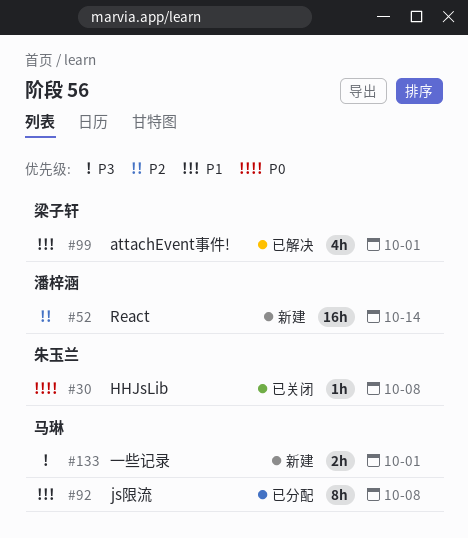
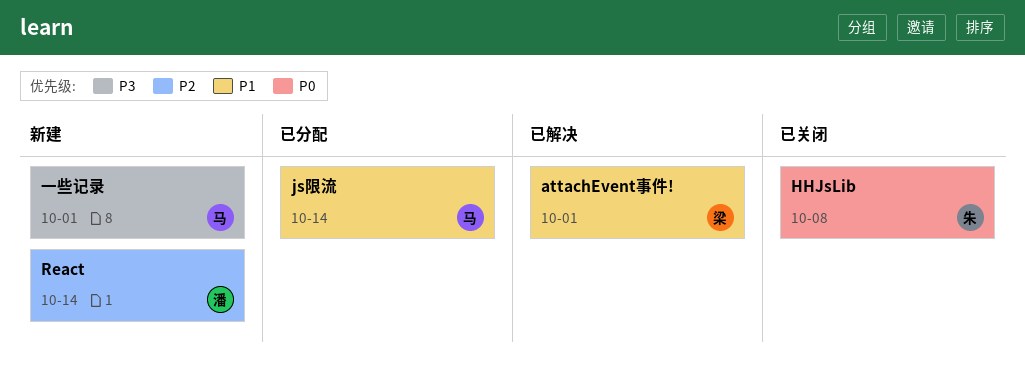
js限流, due: Oct 8 -> Oct 14

